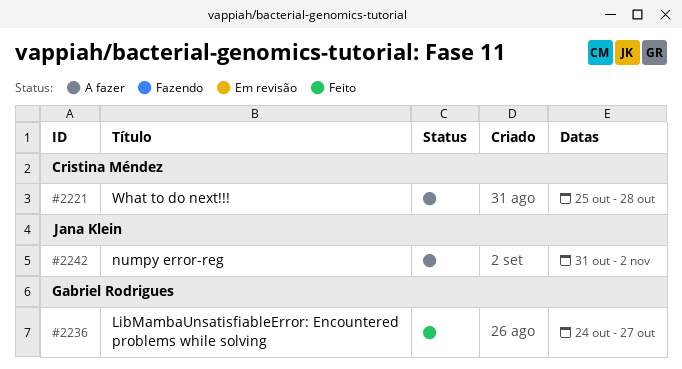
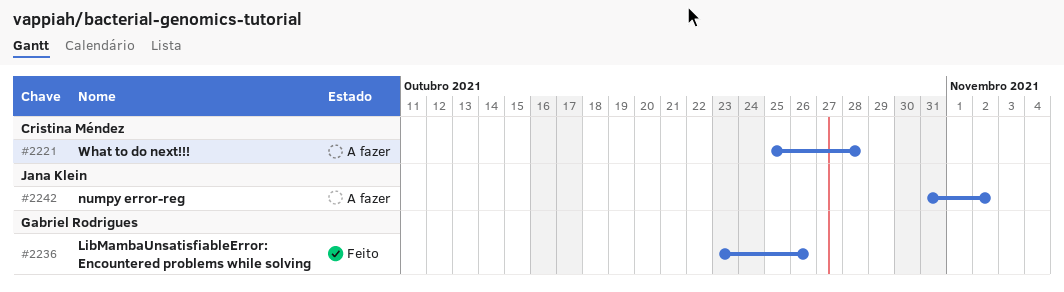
#2236, start: Oct 24 -> Oct 23
#2236, due: Oct 27 -> Oct 26

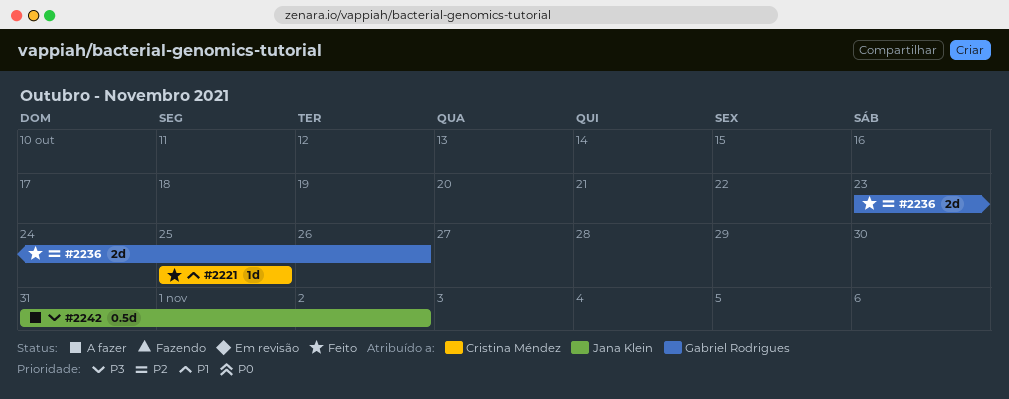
#2221, status: A fazer -> Feito
#2221, due: Oct 28 -> Oct 25

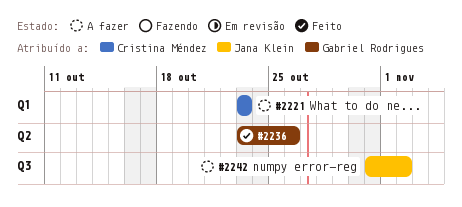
#2221, status: Feito -> A fazer
#2221, start: Oct 25 -> Oct 23
#2221, due: Oct 25 -> Oct 23

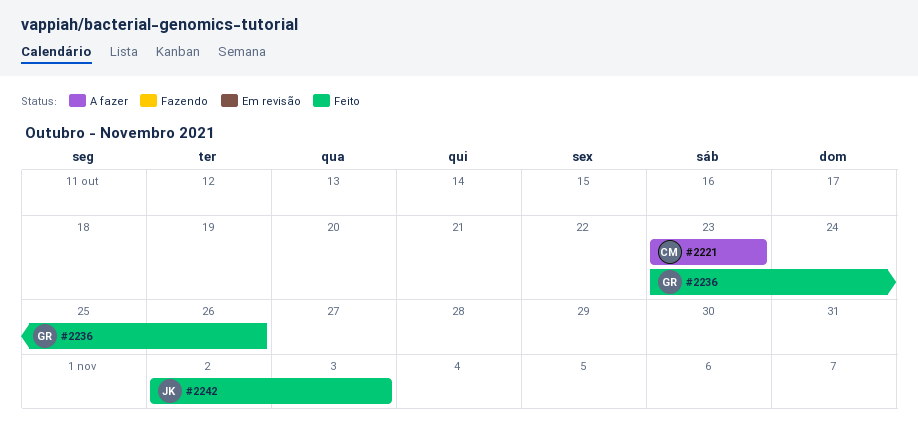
#2242, status: A fazer -> Feito
#2242, start: Oct 31 -> Nov 2
#2242, due: Nov 2 -> Nov 3

